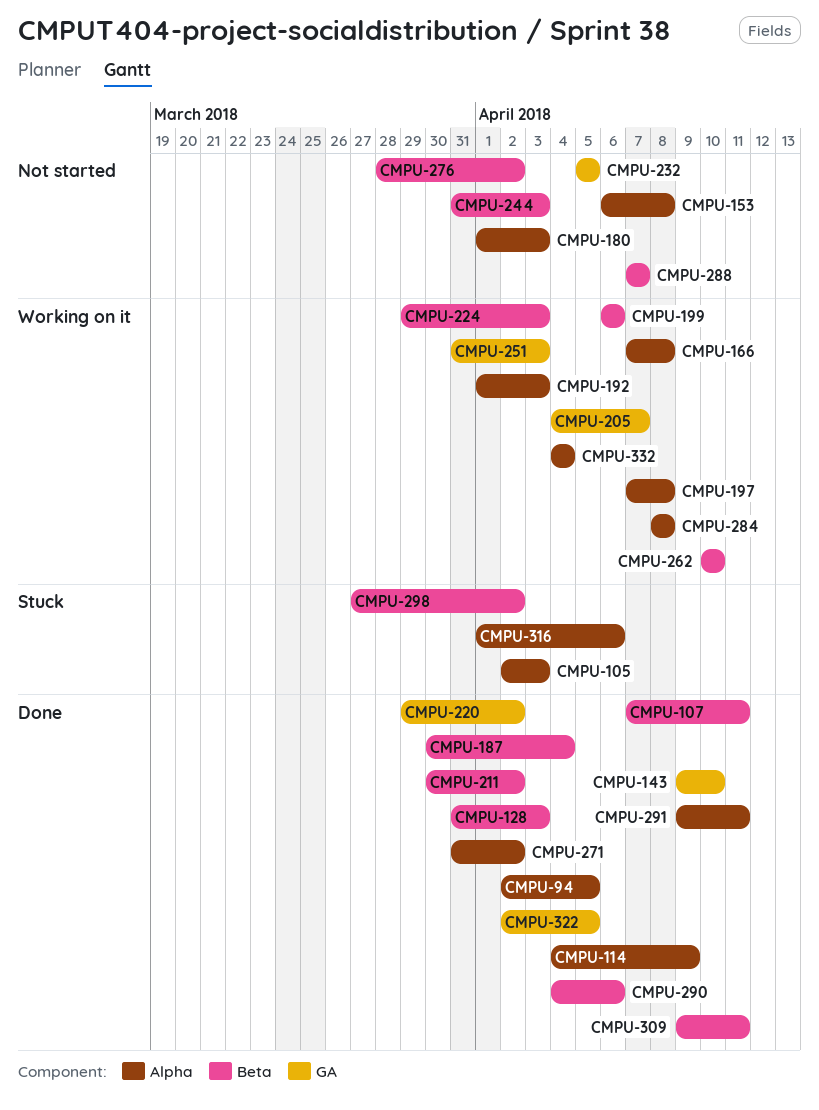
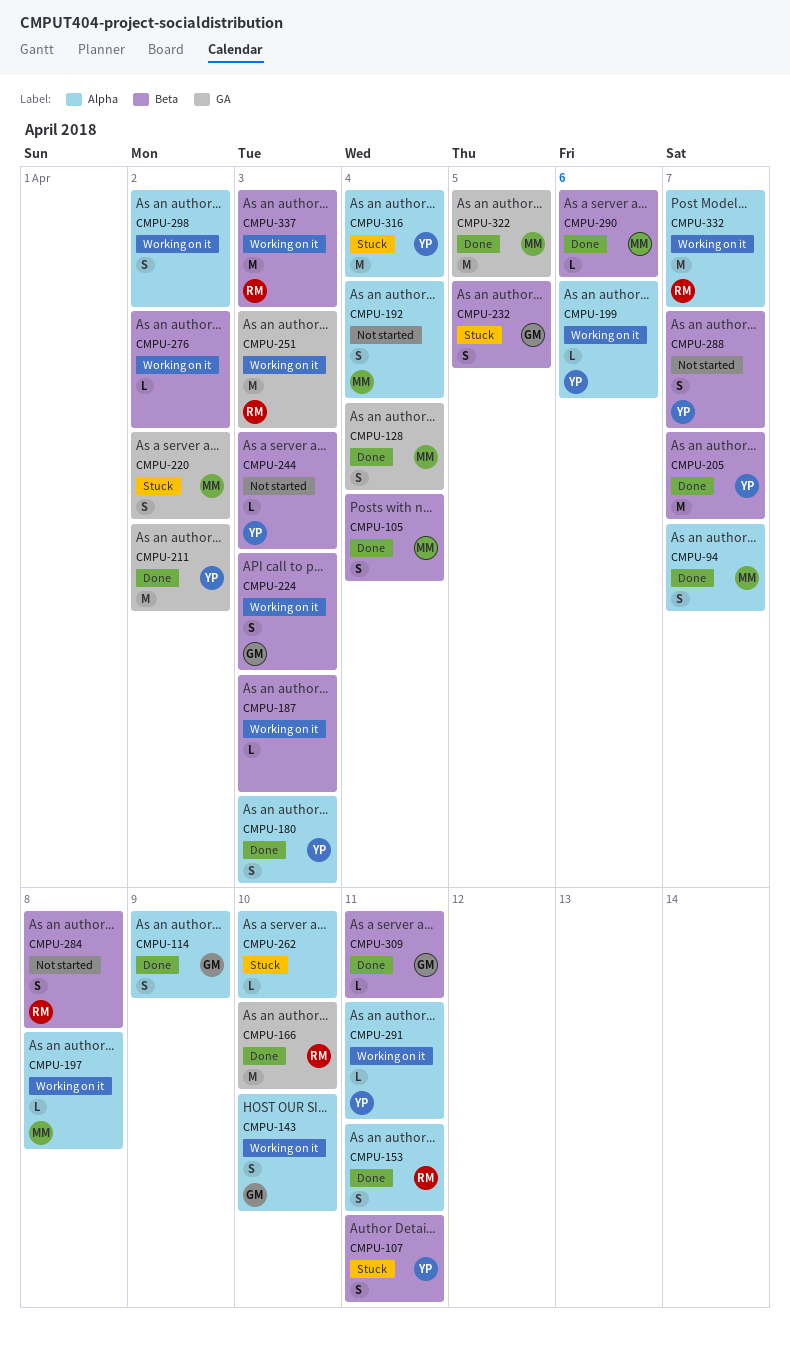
CMPU-94, due: Apr 5 -> Apr 7
CMPU-105, status: Stuck -> Done
CMPU-105, label: Alpha -> Beta
CMPU-105, due: Apr 3 -> Apr 4
CMPU-107, status: Done -> Stuck
CMPU-128, label: Beta -> GA
CMPU-128, due: Apr 3 -> Apr 4
CMPU-143, status: Done -> Working on it
CMPU-143, label: GA -> Alpha
CMPU-153, status: Not started -> Done
CMPU-153, due: Apr 8 -> Apr 11
CMPU-166, status: Working on it -> Done
CMPU-166, label: Alpha -> GA
CMPU-166, due: Apr 8 -> Apr 10
CMPU-180, status: Not started -> Done
CMPU-187, status: Done -> Working on it
CMPU-187, due: Apr 4 -> Apr 3
CMPU-192, status: Working on it -> Not started
CMPU-192, due: Apr 3 -> Apr 4
CMPU-199, label: Beta -> Alpha
CMPU-205, status: Working on it -> Done
CMPU-205, label: GA -> Beta
CMPU-211, label: Beta -> GA
CMPU-220, status: Done -> Stuck
CMPU-232, status: Not started -> Stuck
CMPU-232, label: GA -> Beta
CMPU-262, status: Working on it -> Stuck
CMPU-262, label: Beta -> Alpha
CMPU-271: present -> none
CMPU-276, status: Not started -> Working on it
CMPU-284, status: Working on it -> Not started
CMPU-284, label: Alpha -> Beta
CMPU-291, status: Done -> Working on it
CMPU-298, status: Stuck -> Working on it
CMPU-298, label: Beta -> Alpha
CMPU-316, due: Apr 6 -> Apr 4
CMPU-332, due: Apr 4 -> Apr 7
CMPU-337: none -> present

